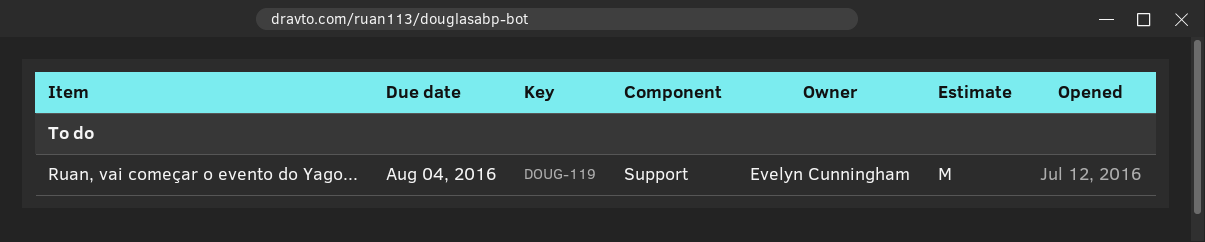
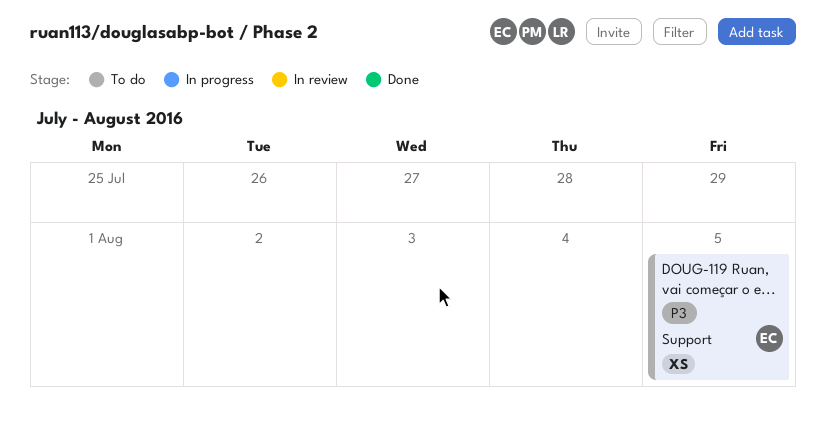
DOUG-119, estimate: M -> XS
DOUG-119, due: Aug 4 -> Aug 5

